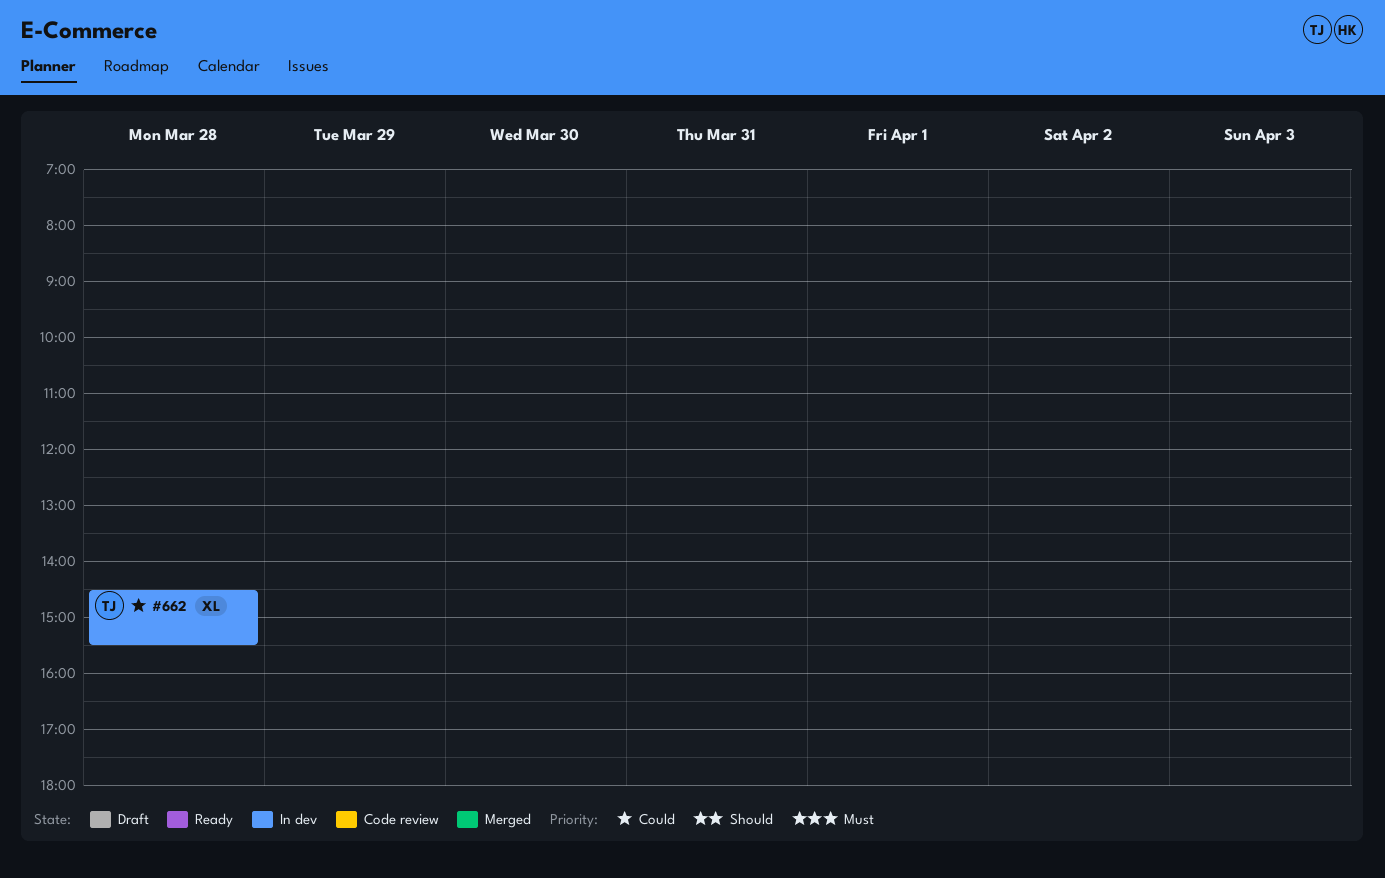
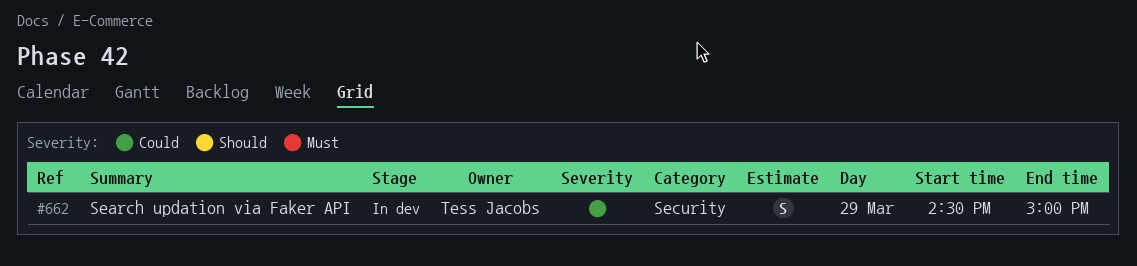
#662, estimate: XL -> S
#662, day: Mar 28 -> Mar 29
#662, ends: 15:30 -> 15:00

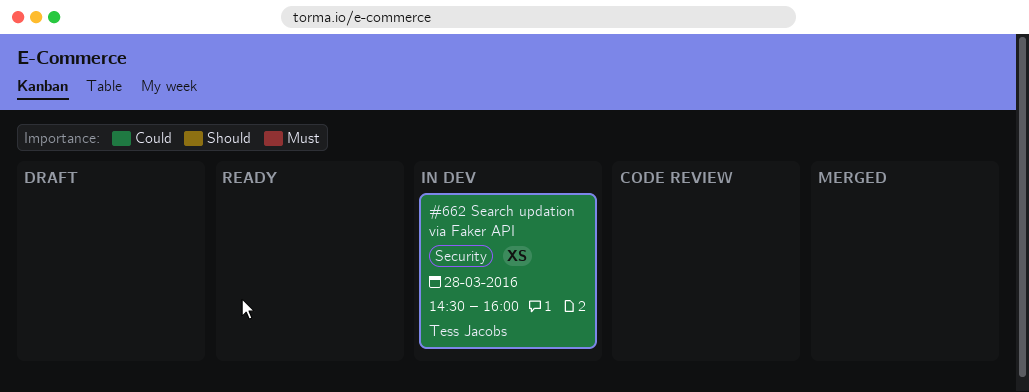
#662, estimate: S -> XS
#662, day: Mar 29 -> Mar 28
#662, ends: 15:00 -> 16:00

